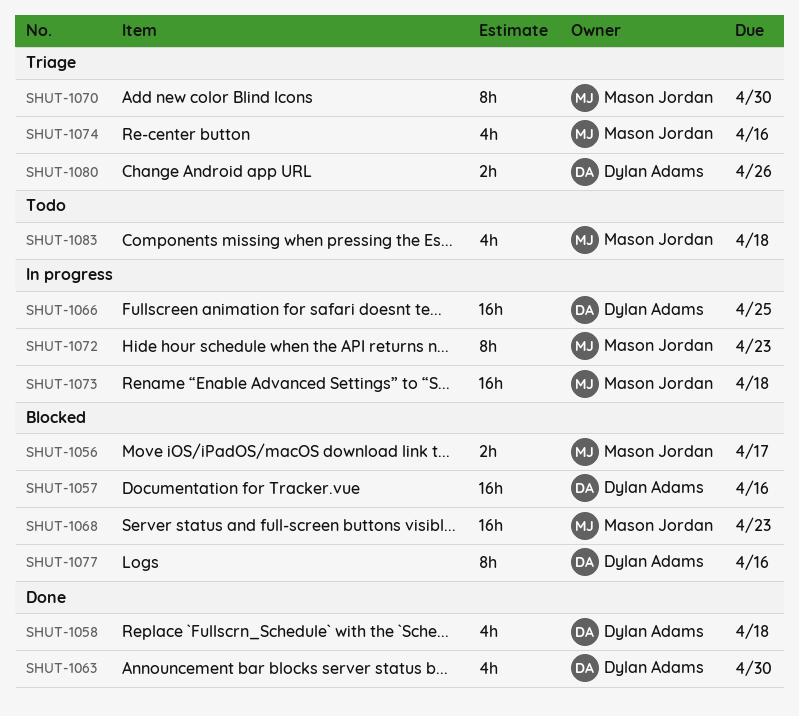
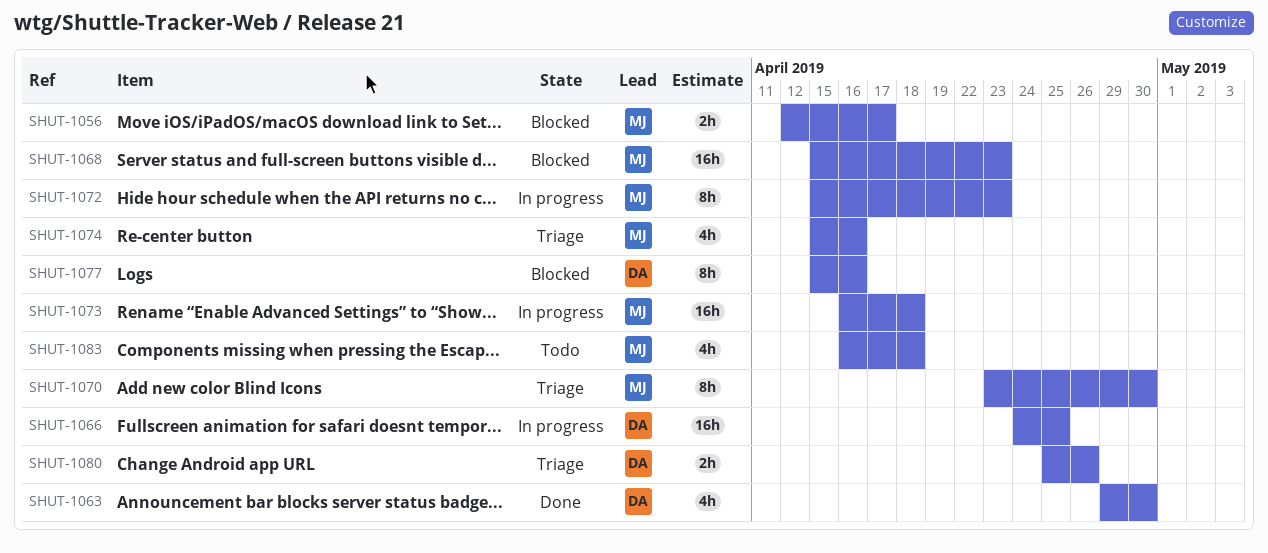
SHUT-1057: present -> none
SHUT-1058: present -> none

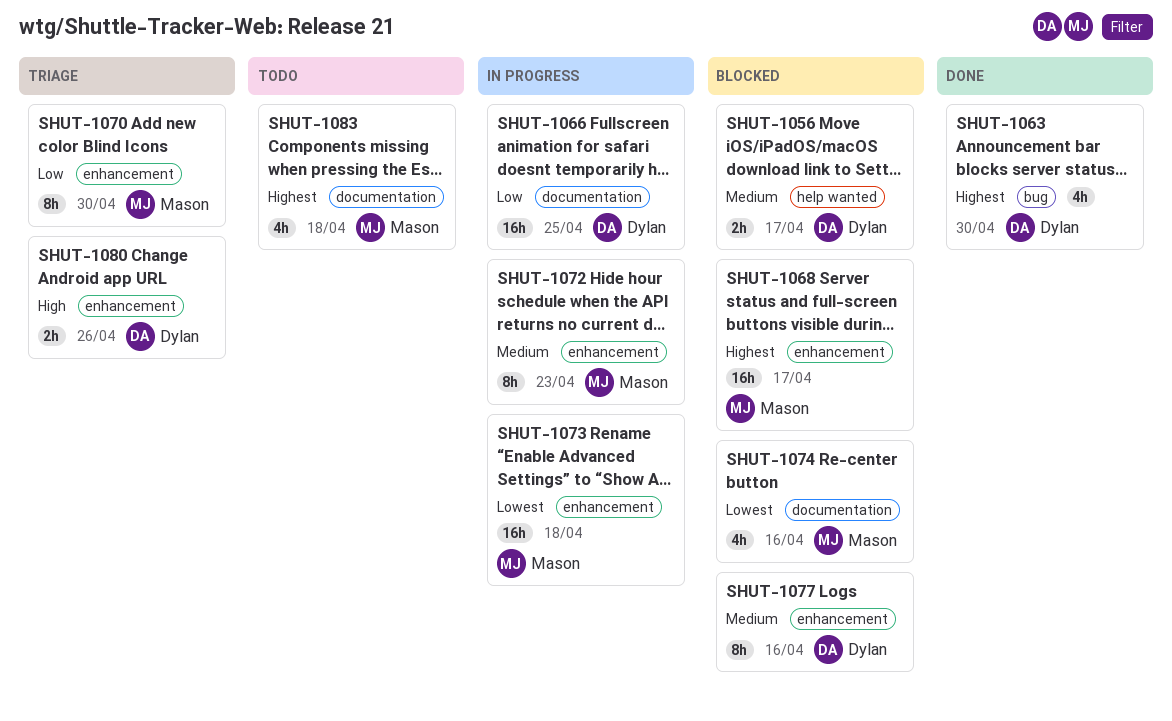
SHUT-1056, owner: Mason -> Dylan
SHUT-1068, due: Apr 23 -> Apr 17
SHUT-1074, status: Triage -> Blocked

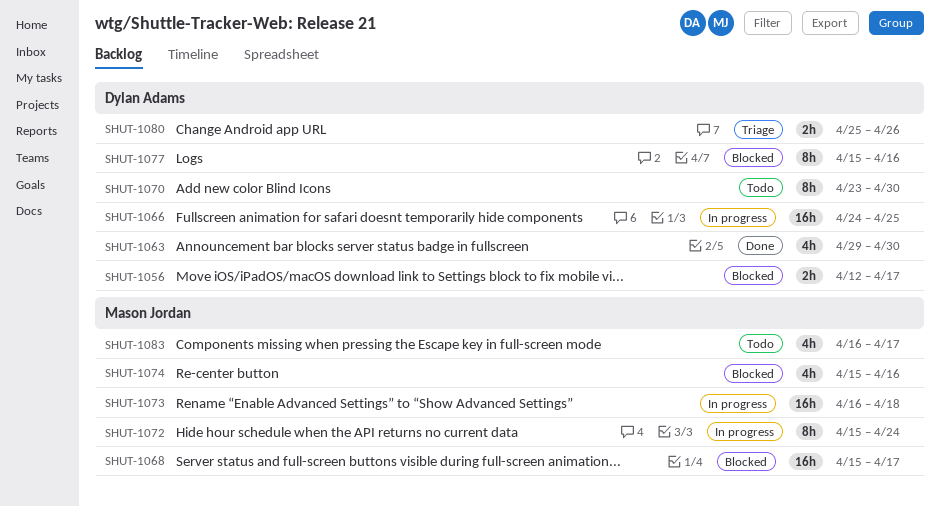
SHUT-1070, status: Triage -> Todo
SHUT-1070, owner: Mason Jordan -> Dylan Adams
SHUT-1072, due: Apr 23 -> Apr 24
SHUT-1083, due: Apr 18 -> Apr 17

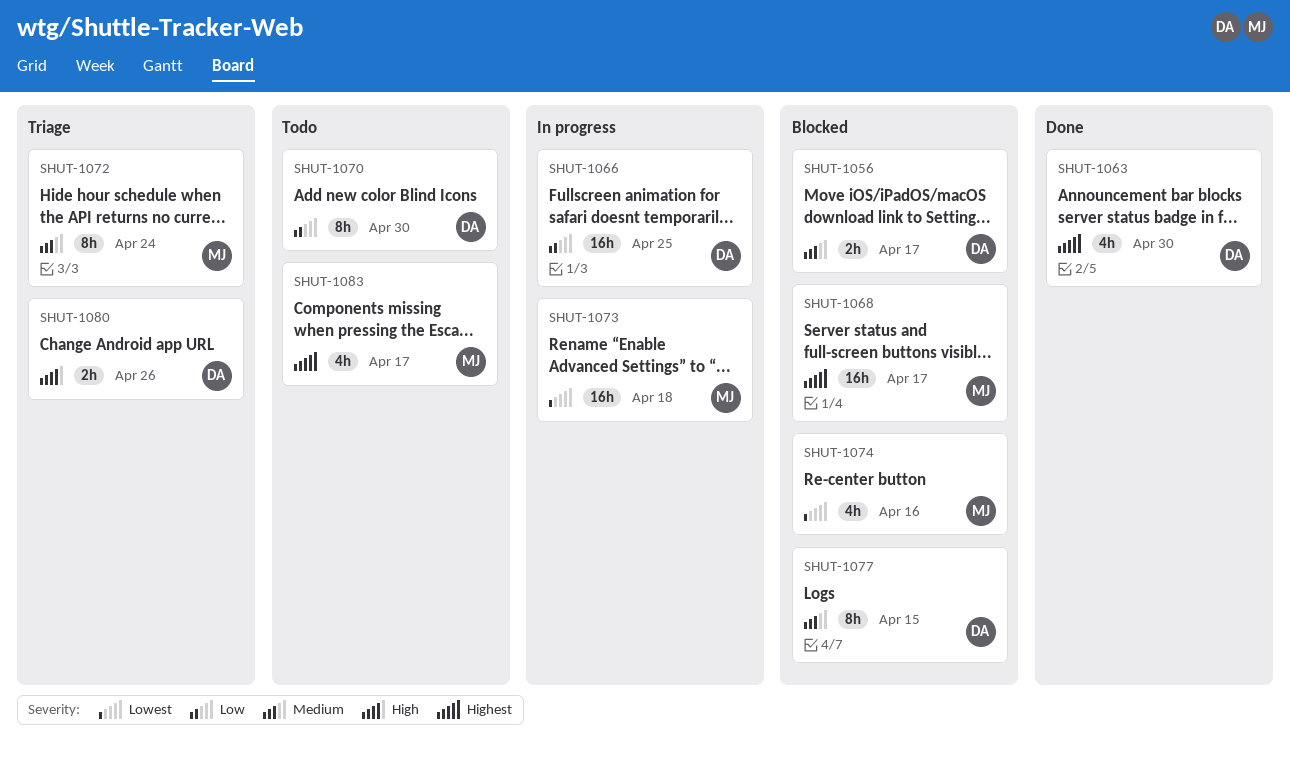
SHUT-1072, status: In progress -> Triage
SHUT-1077, due: Apr 16 -> Apr 15

